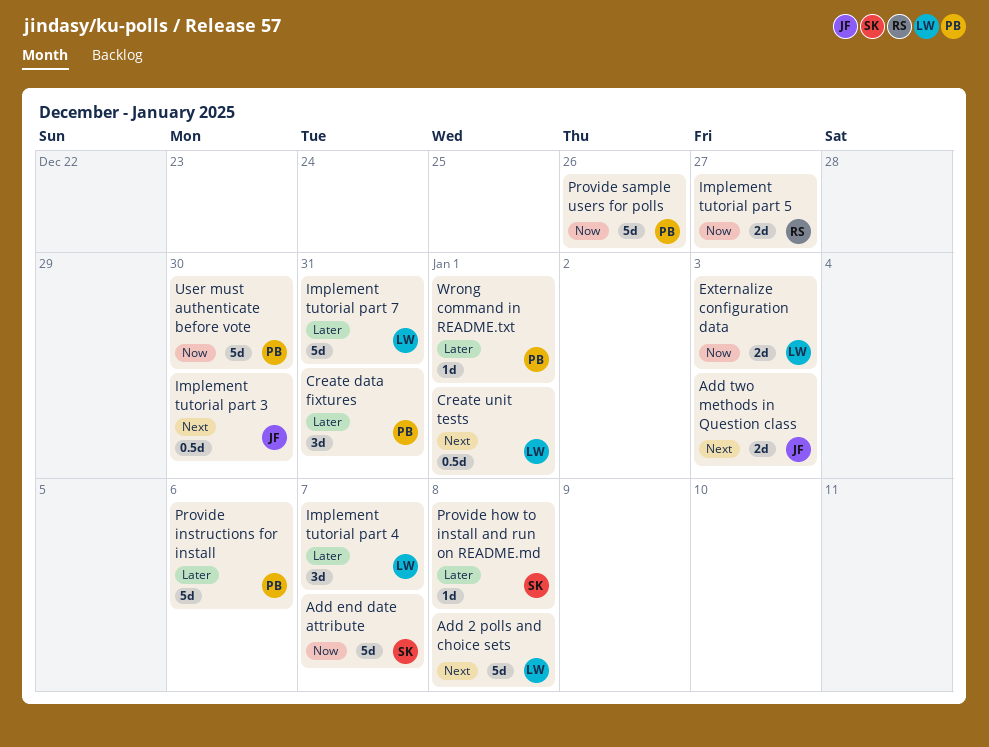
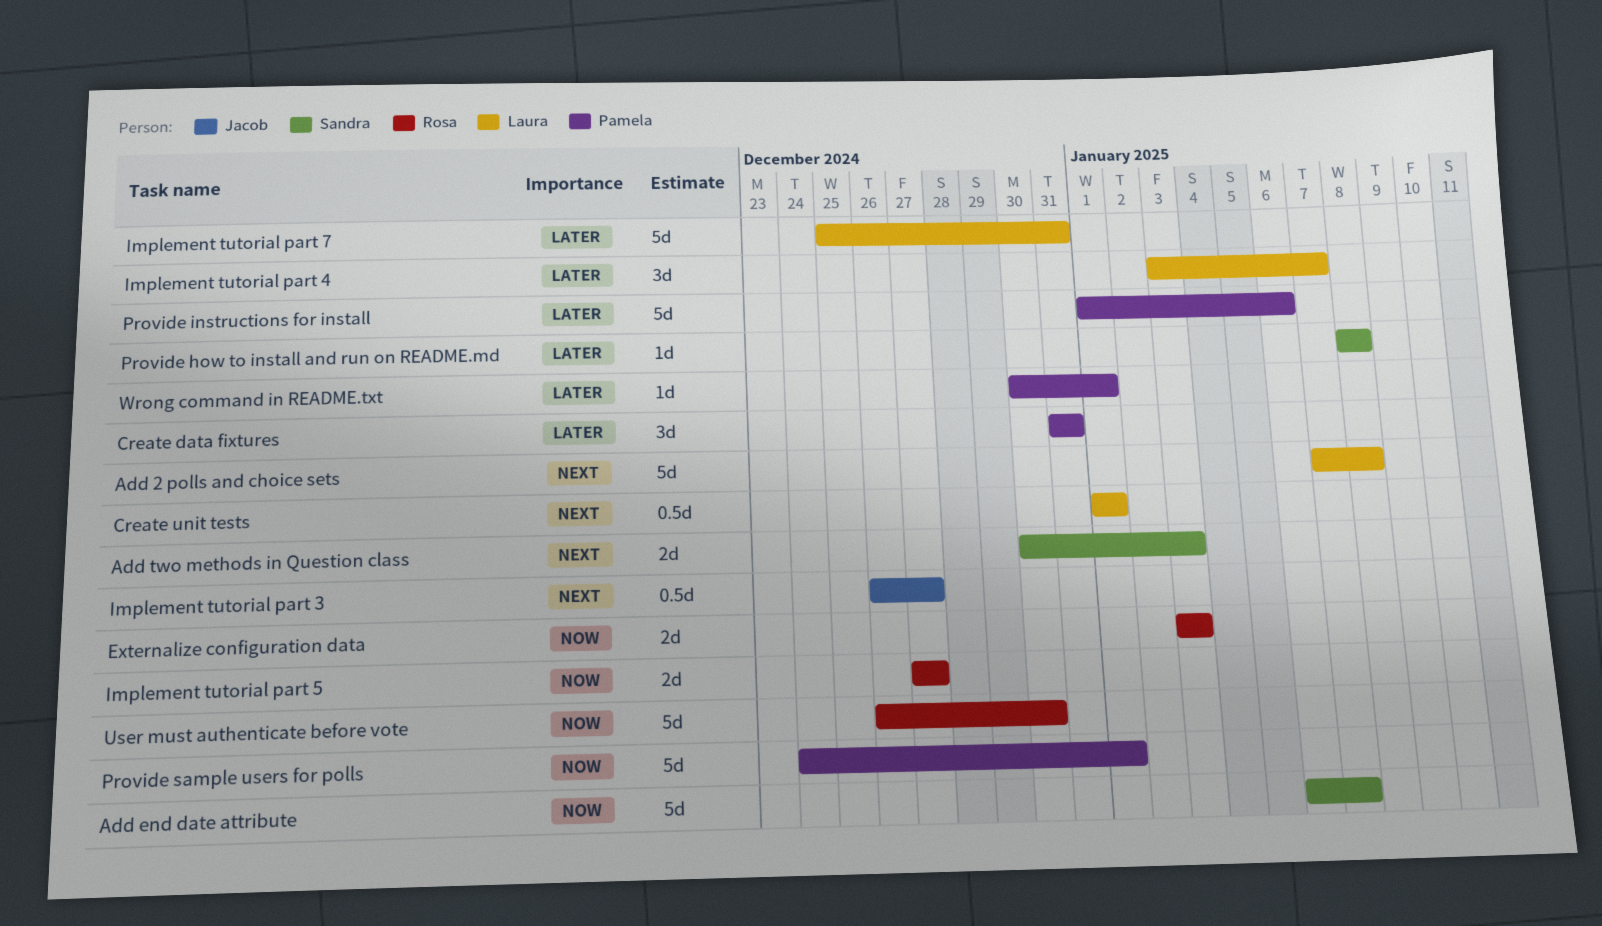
Add two methods in Question class, owner: Jacob -> Sandra
Externalize configuration data, owner: Laura -> Rosa
Implement tutorial part 3, due: Dec 30 -> Dec 27
Provide sample users for polls, due: Dec 26 -> Jan 1
User must authenticate before vote, owner: Pamela -> Rosa

